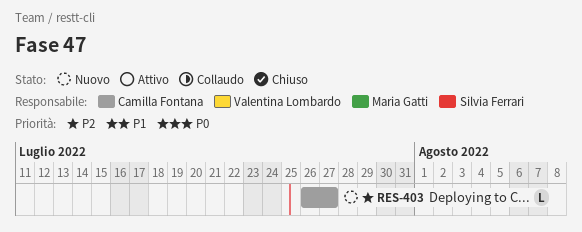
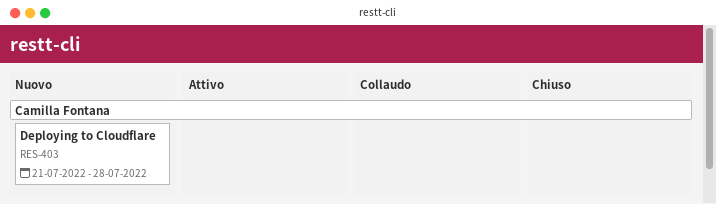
RES-403, start: Jul 26 -> Jul 21
RES-403, due: Jul 27 -> Jul 28

